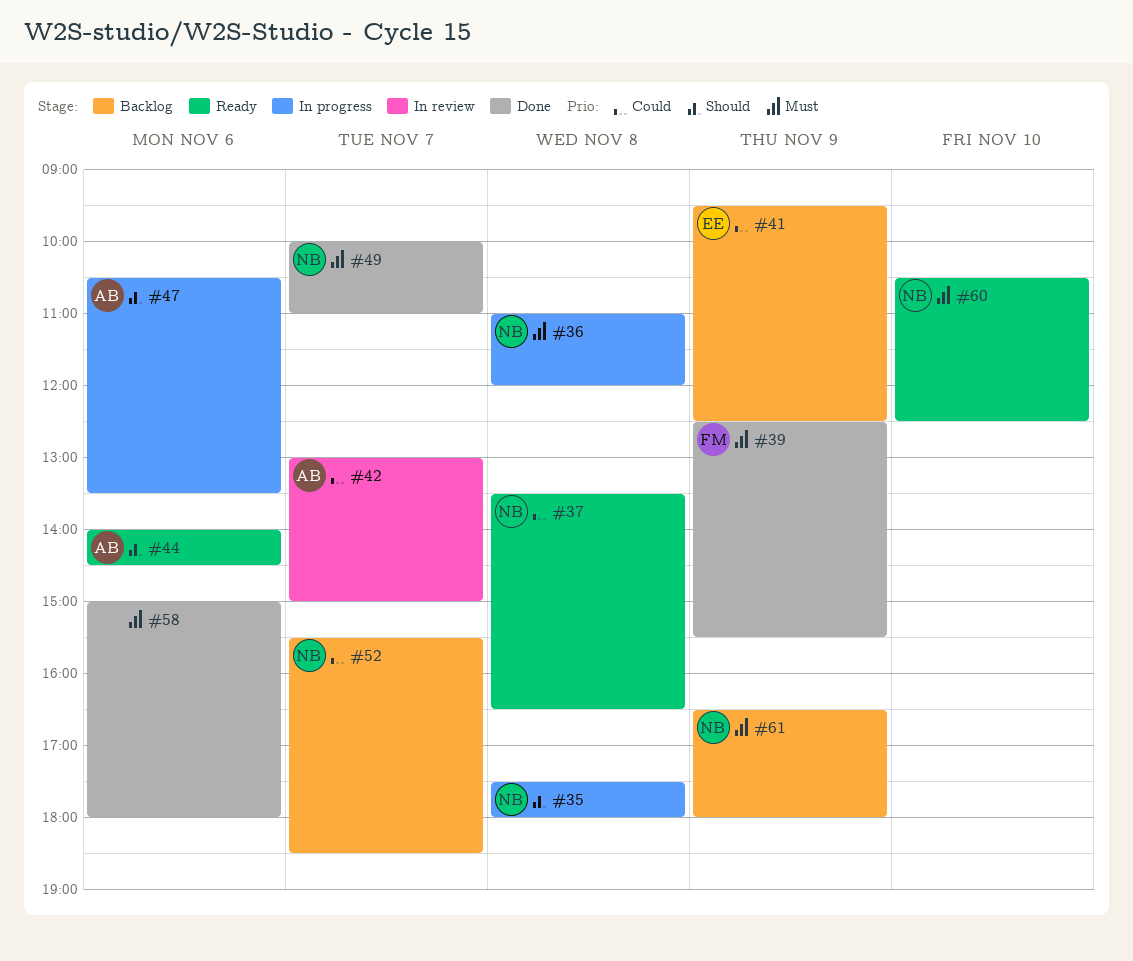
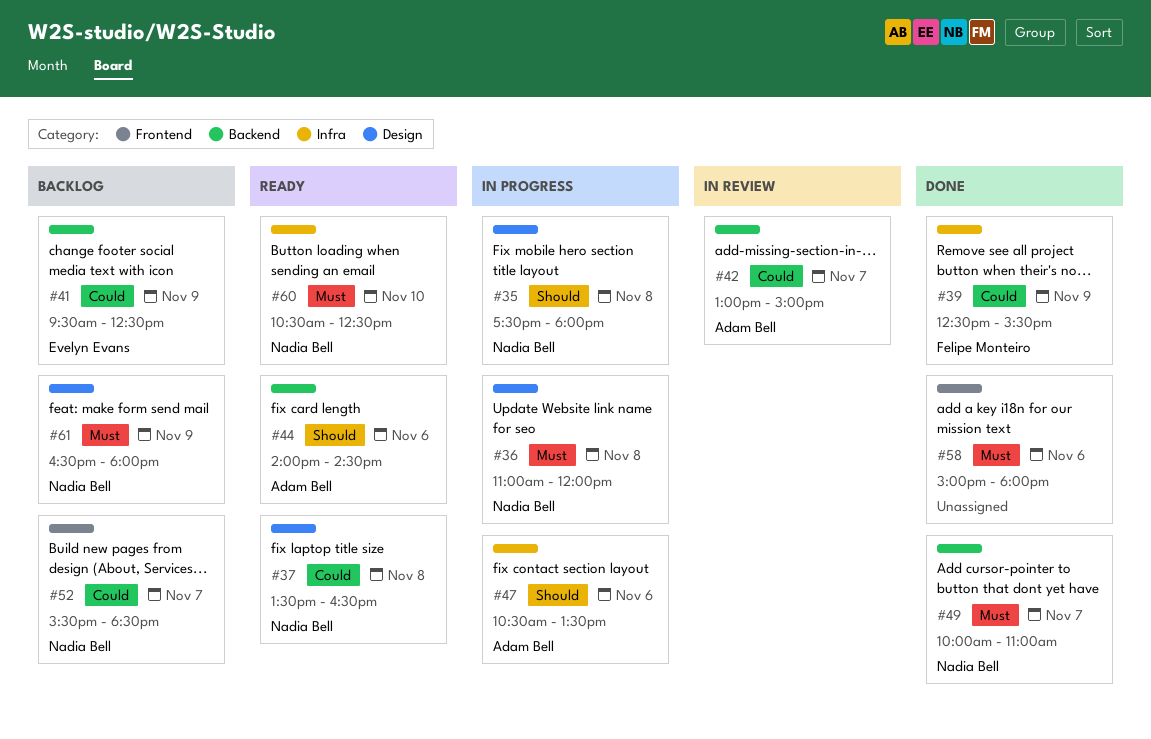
#39, priority: Must -> Could

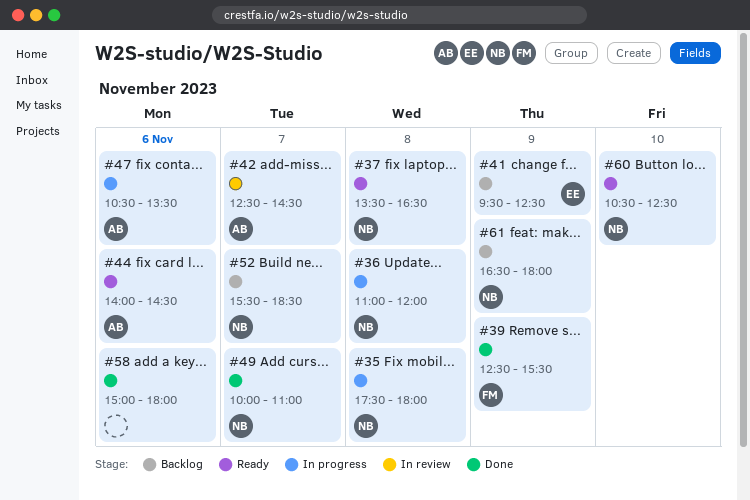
#42, begins: 13:00 -> 12:30
#42, ends: 15:00 -> 14:30

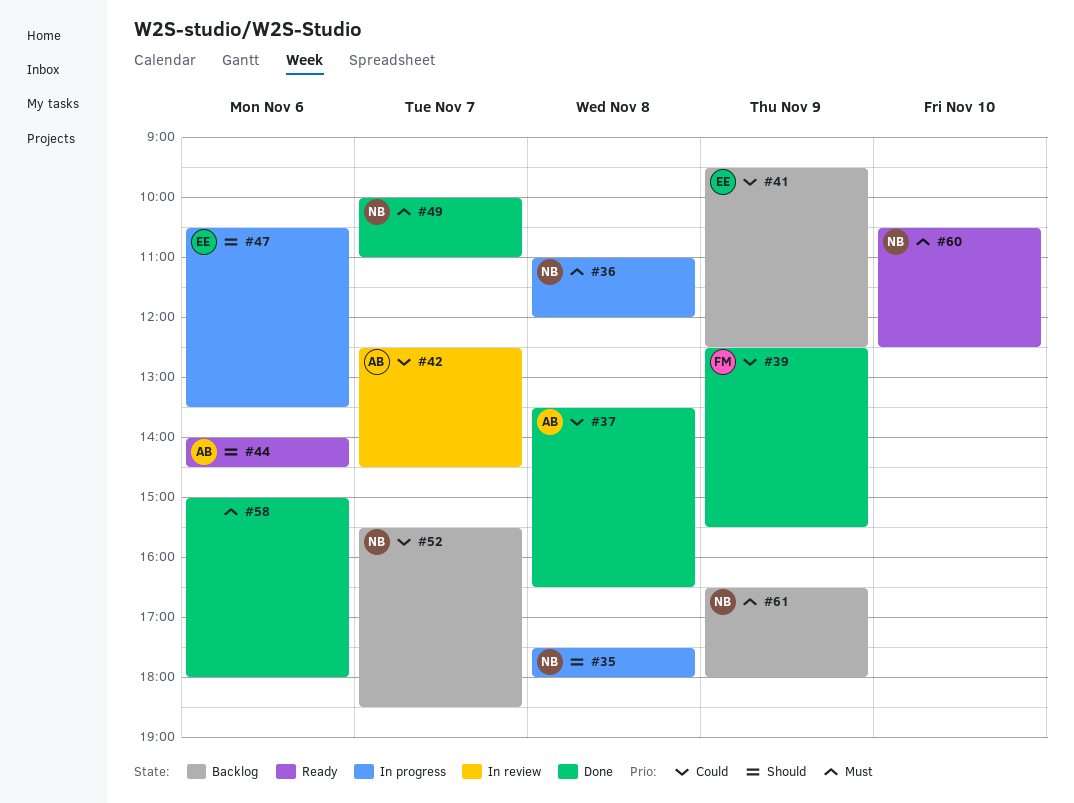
#37, status: Ready -> Done
#37, owner: NB -> AB
#47, owner: AB -> EE

